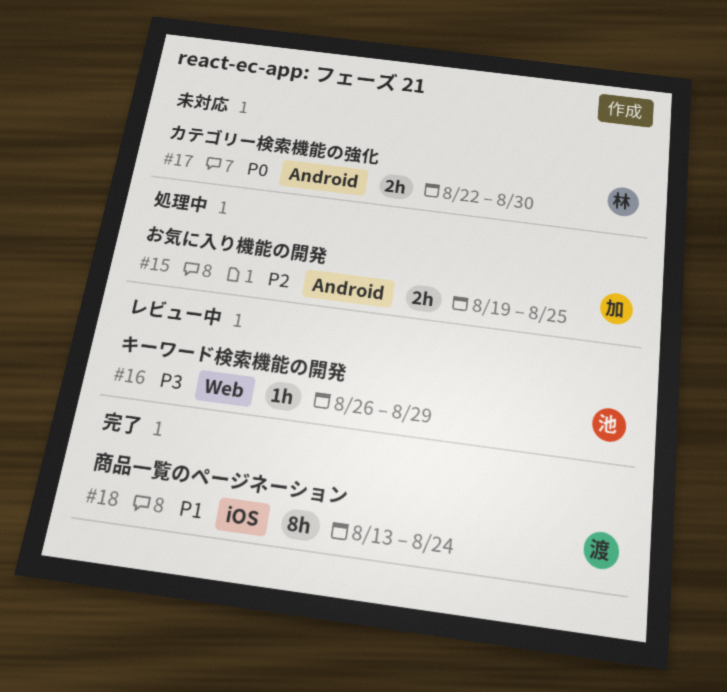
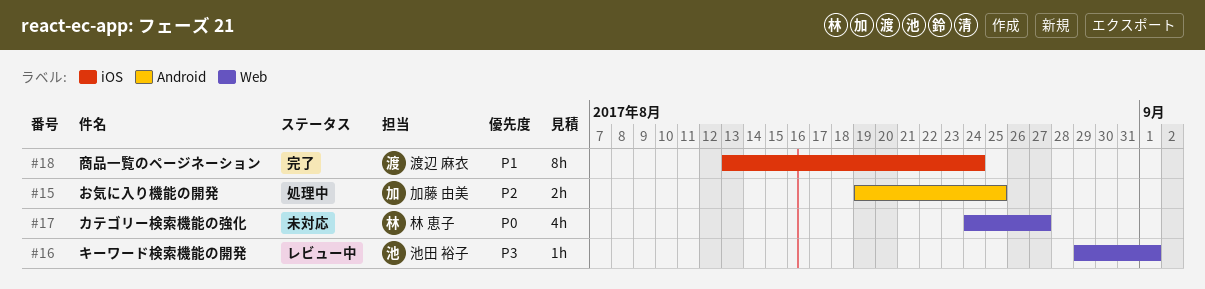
#16, start: Aug 26 -> Aug 29
#16, due: Aug 29 -> Sep 1
#17, label: Android -> Web
#17, estimate: 2h -> 4h
#17, start: Aug 22 -> Aug 24
#17, due: Aug 30 -> Aug 27

